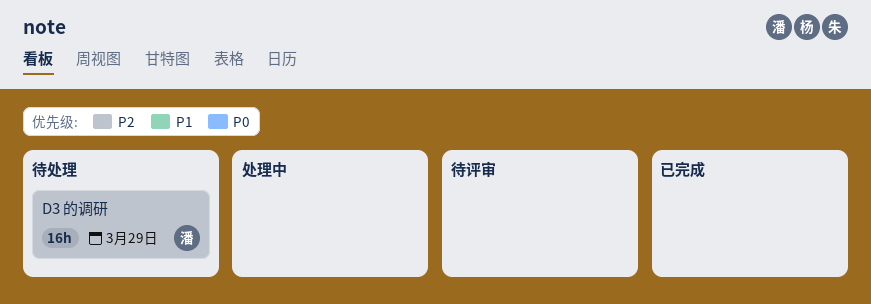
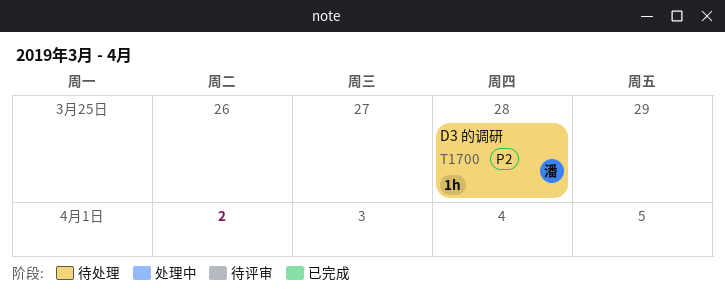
D3 的调研, estimate: 16h -> 1h
D3 的调研, due: Mar 29 -> Mar 28

